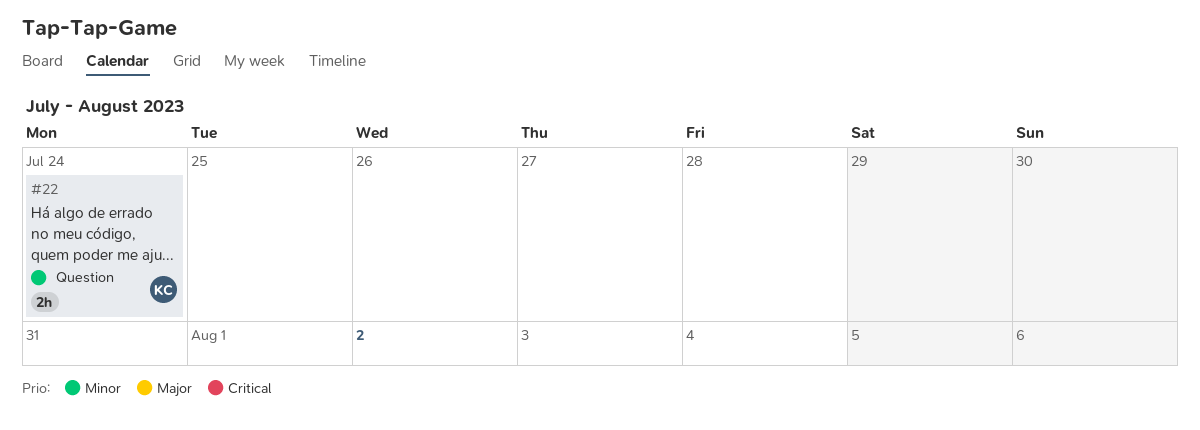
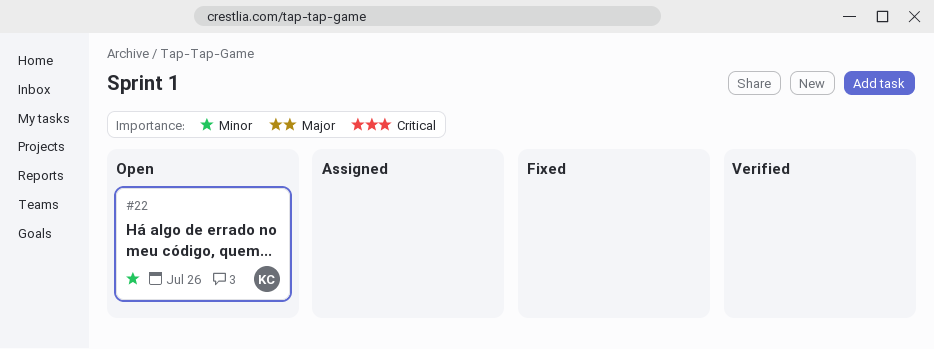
#22, due: Jul 24 -> Jul 26

